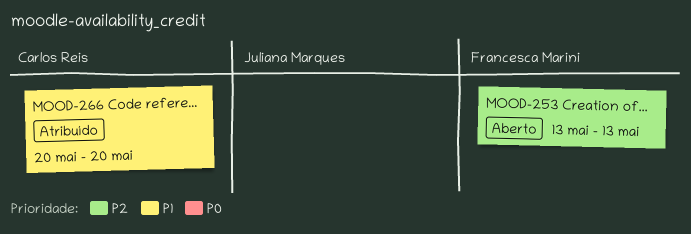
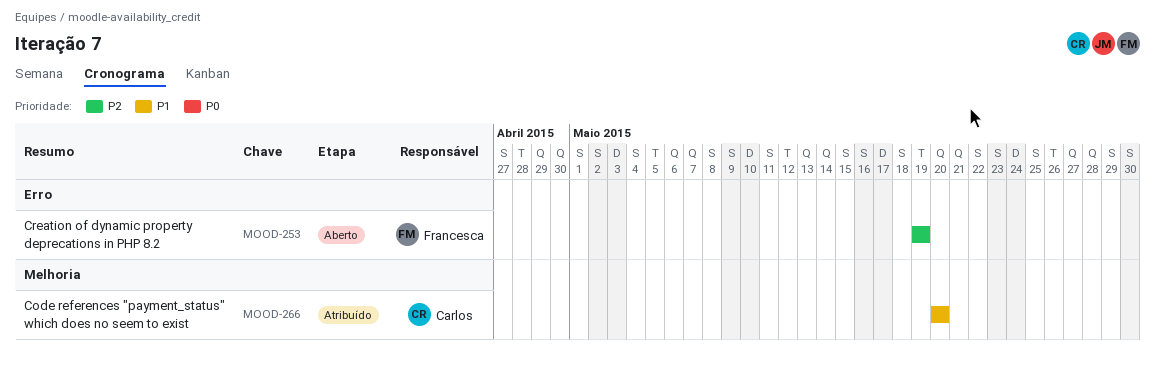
MOOD-253, start: May 13 -> May 19
MOOD-253, due: May 13 -> May 19

